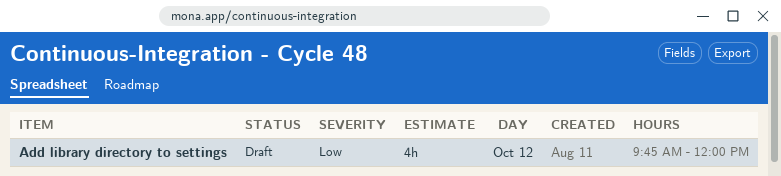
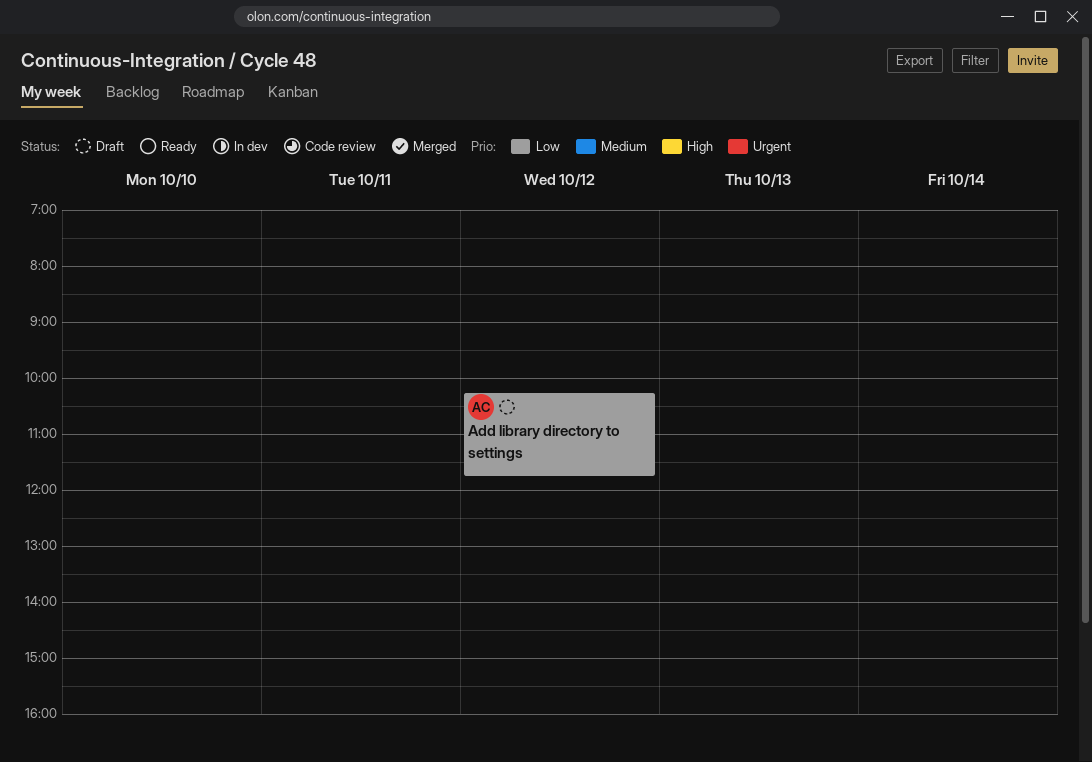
Add library directory to settings, begins: 09:45 -> 10:15
Add library directory to settings, ends: 12:00 -> 11:45

